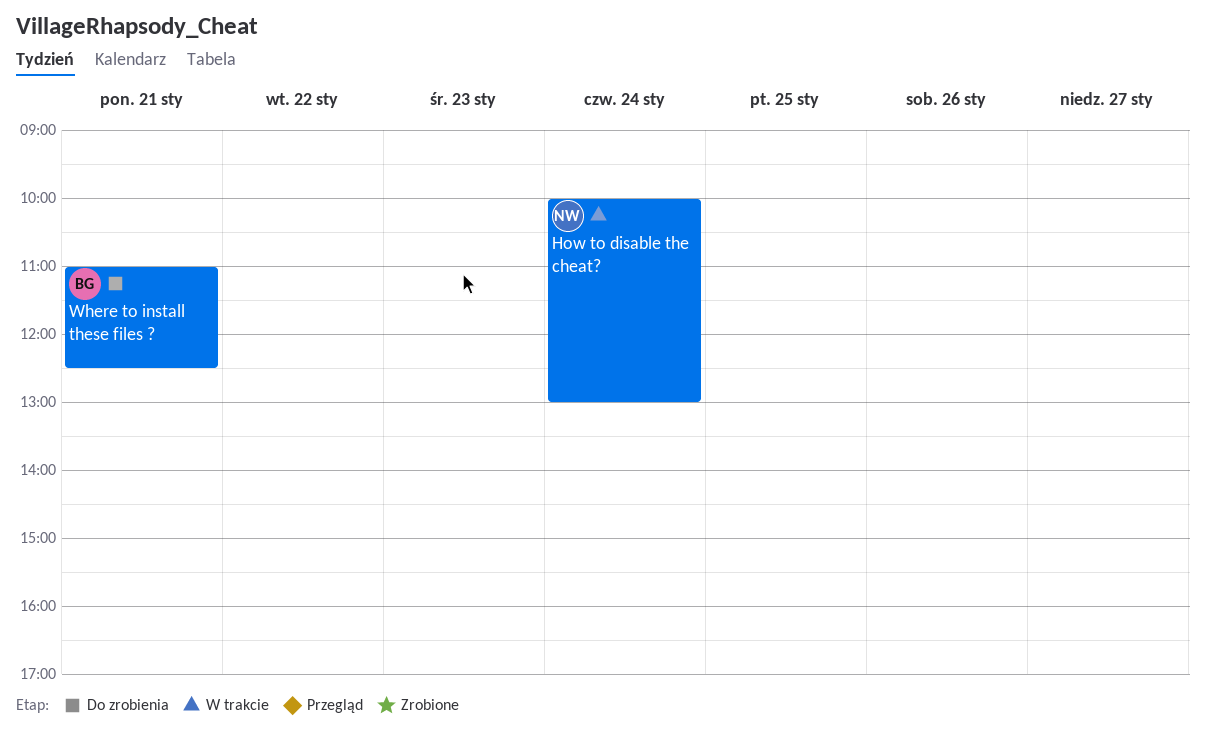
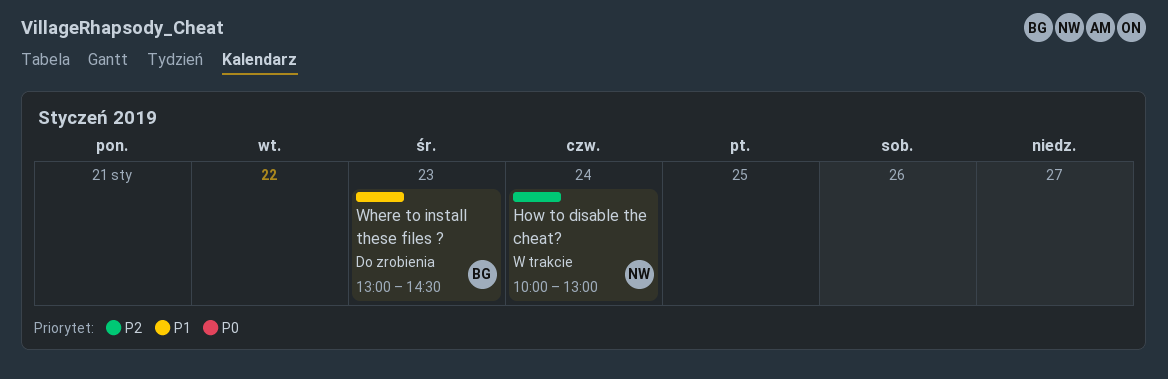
Where to install these files ?, day: Jan 21 -> Jan 23
Where to install these files ?, begins: 11:00 -> 13:00
Where to install these files ?, ends: 12:30 -> 14:30

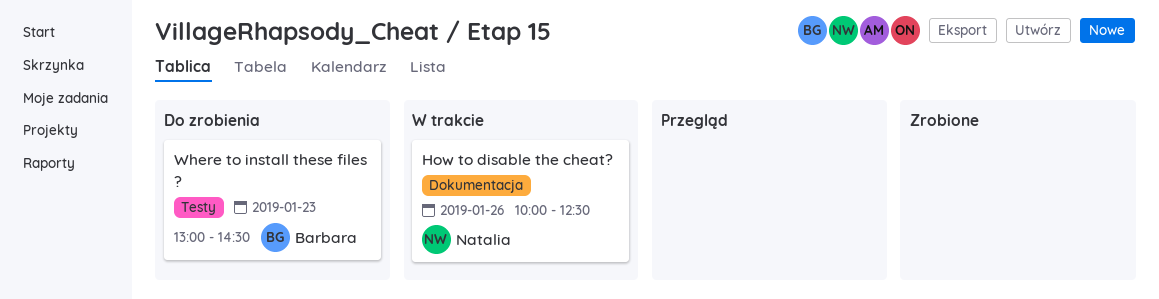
How to disable the cheat?, day: Jan 24 -> Jan 26
How to disable the cheat?, ends: 13:00 -> 12:30

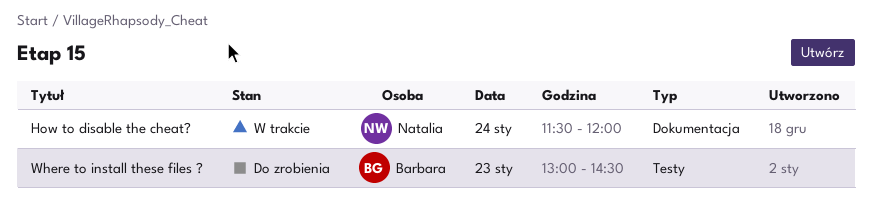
How to disable the cheat?, day: Jan 26 -> Jan 24
How to disable the cheat?, begins: 10:00 -> 11:30
How to disable the cheat?, ends: 12:30 -> 12:00

